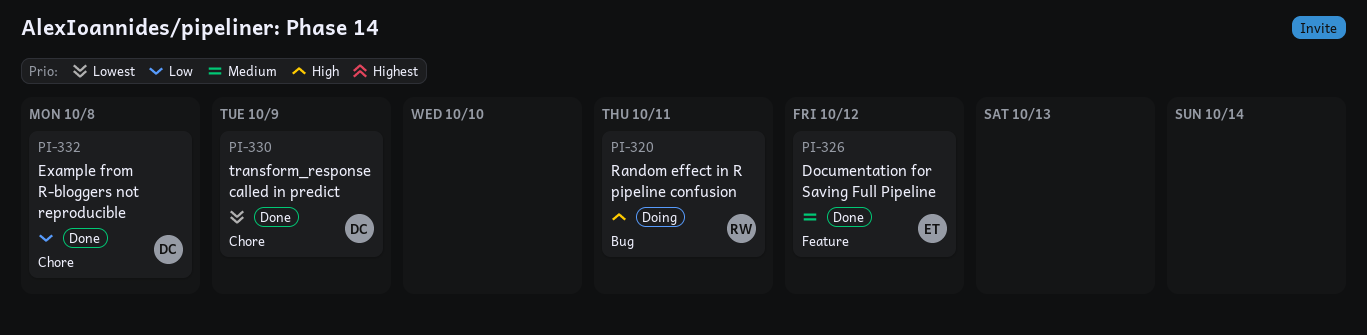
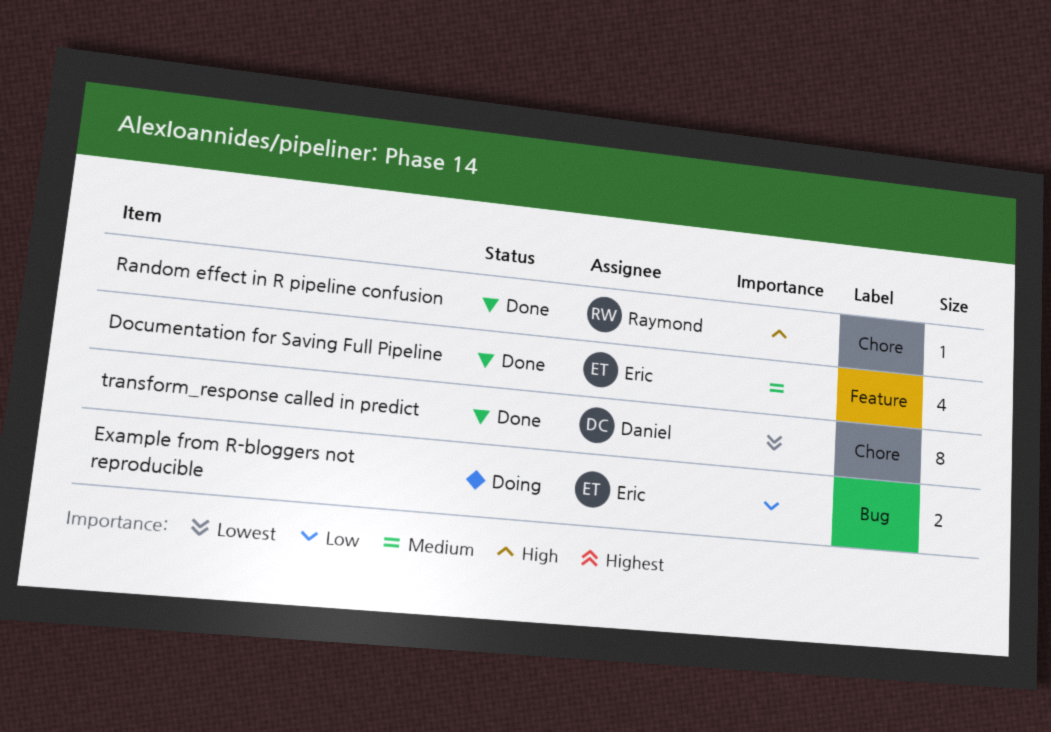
Example from R-bloggers not reproducible, status: Done -> Doing
Example from R-bloggers not reproducible, owner: Daniel -> Eric
Example from R-bloggers not reproducible, label: Chore -> Bug
Random effect in R pipeline confusion, status: Doing -> Done
Random effect in R pipeline confusion, label: Bug -> Chore

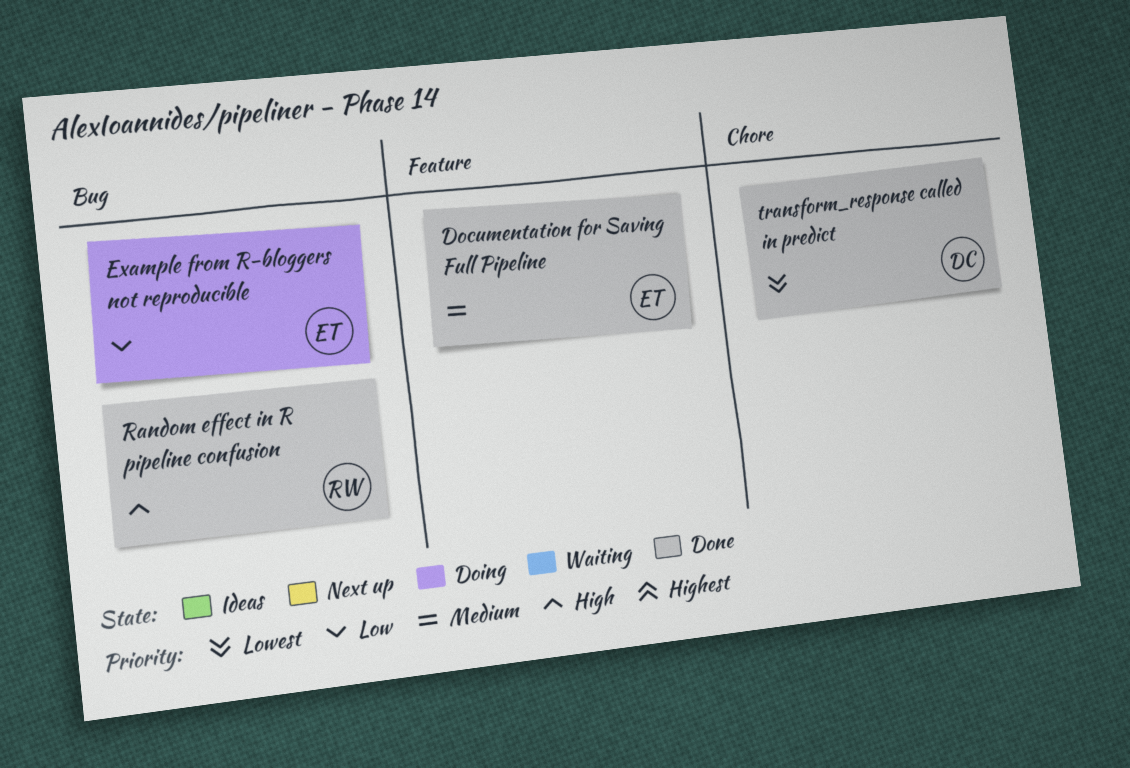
Random effect in R pipeline confusion, label: Chore -> Bug

